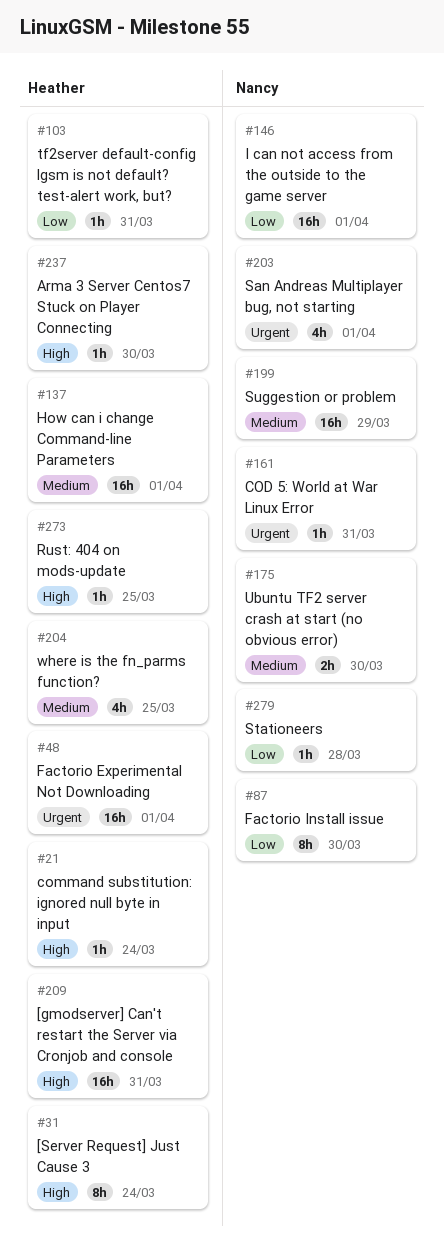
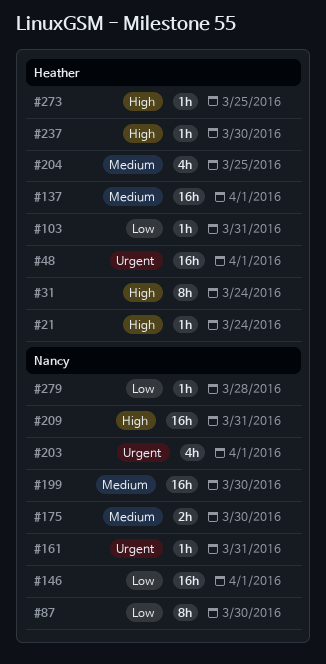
#199, due: Mar 29 -> Mar 30
#209, owner: Heather -> Nancy

